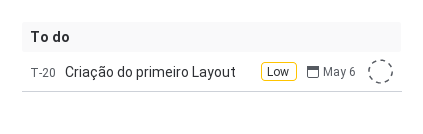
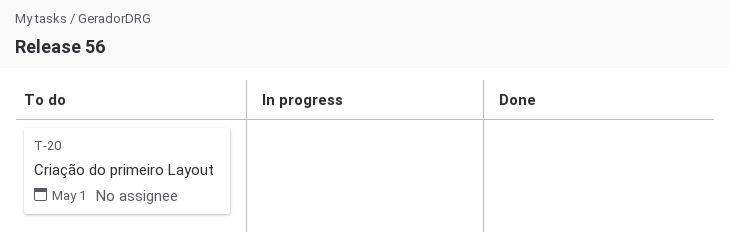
T-20, due: May 6 -> May 1

